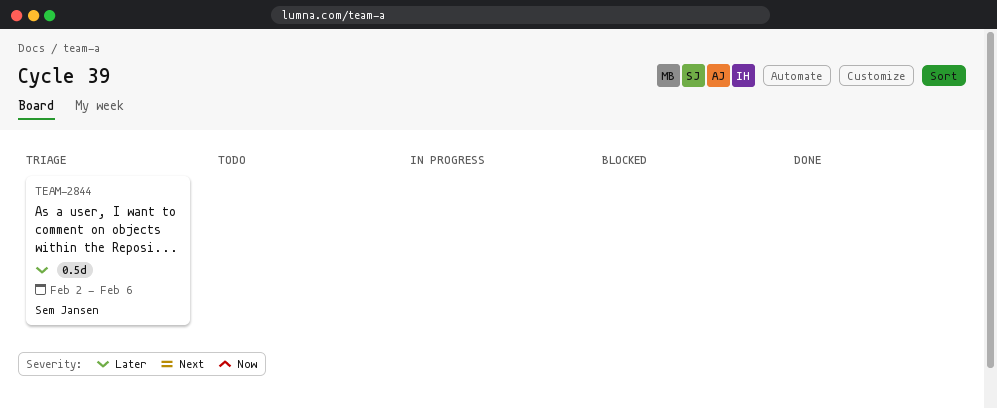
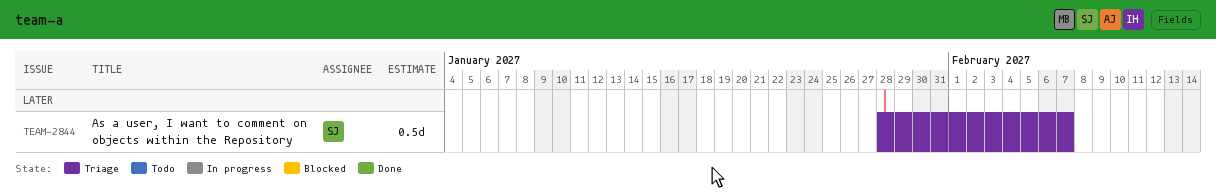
TEAM-2844, start: Feb 2 -> Jan 28
TEAM-2844, due: Feb 6 -> Feb 7

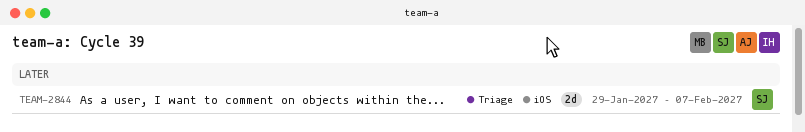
TEAM-2844, estimate: 0.5d -> 2d
TEAM-2844, start: Jan 28 -> Jan 29

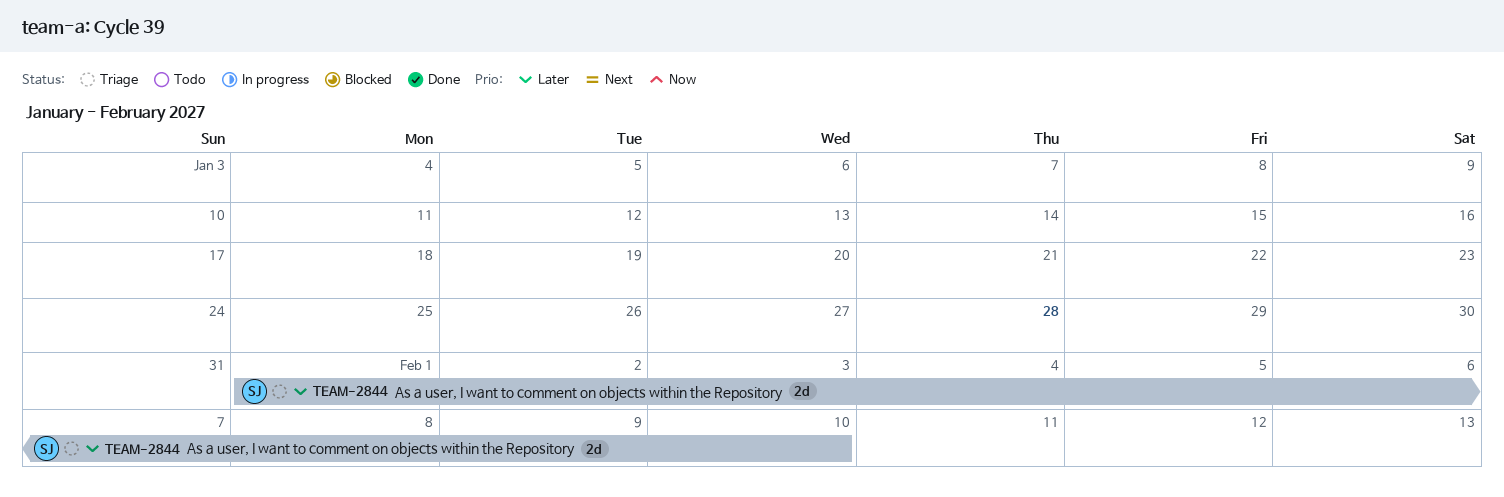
TEAM-2844, start: Jan 29 -> Feb 1
TEAM-2844, due: Feb 7 -> Feb 10

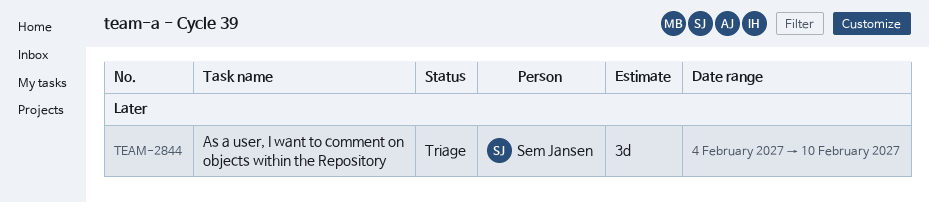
TEAM-2844, estimate: 2d -> 3d
TEAM-2844, start: Feb 1 -> Feb 4

